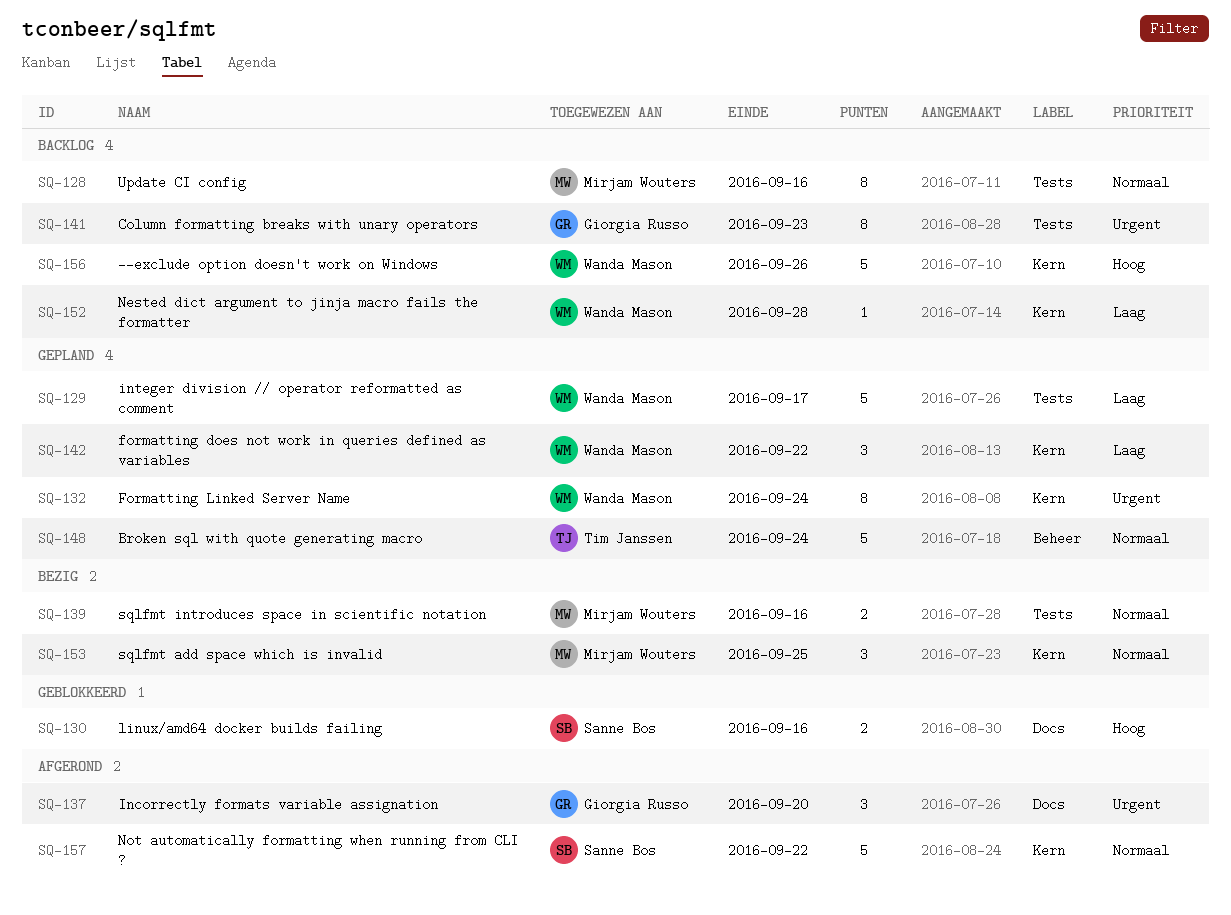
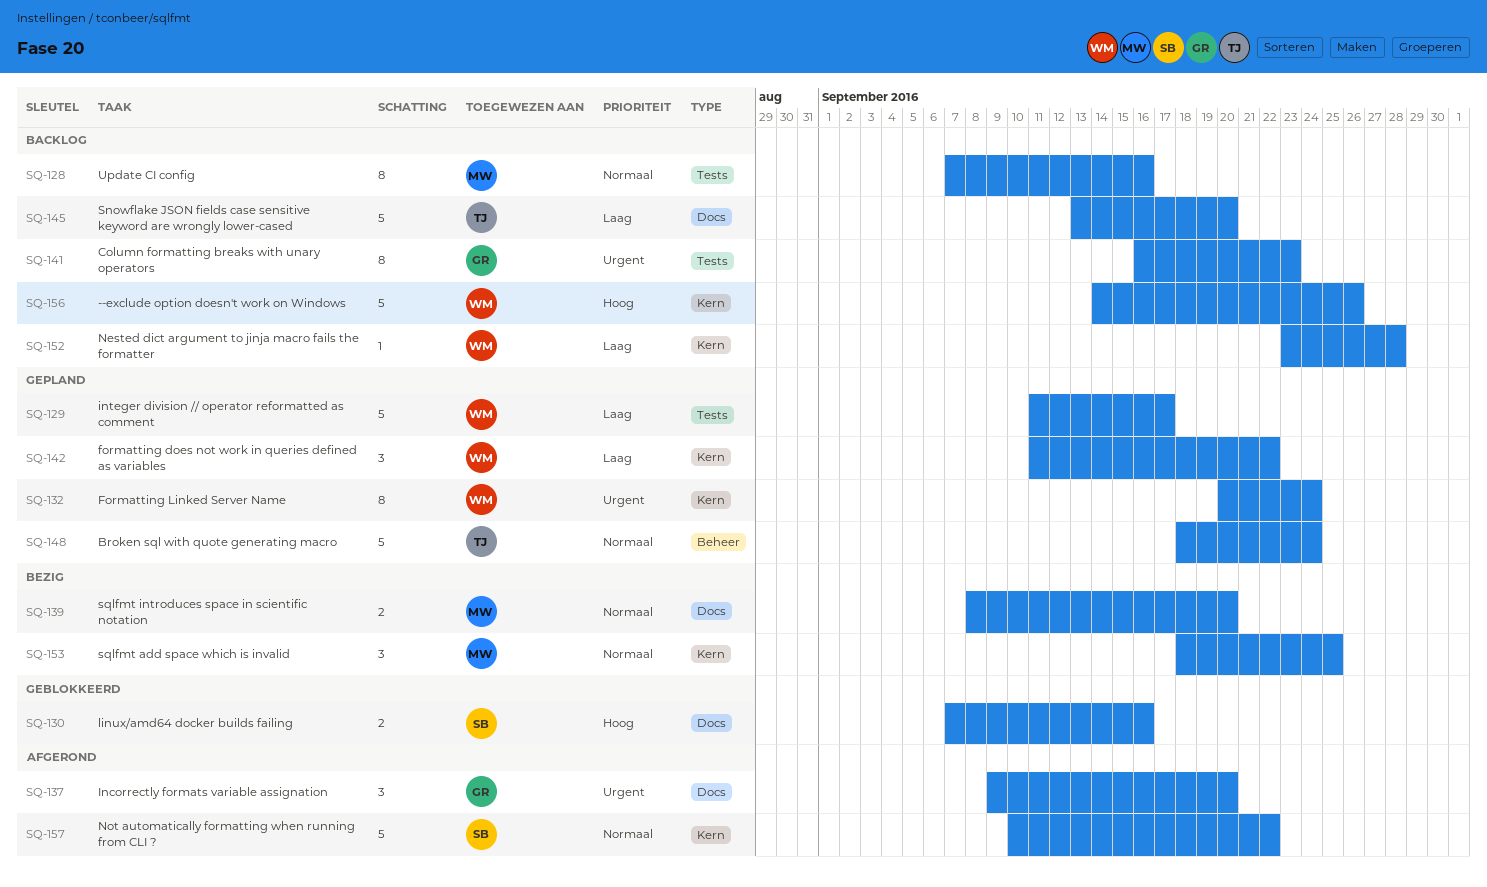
SQ-139, label: Tests -> Docs
SQ-139, due: Sep 16 -> Sep 20
SQ-145: none -> present

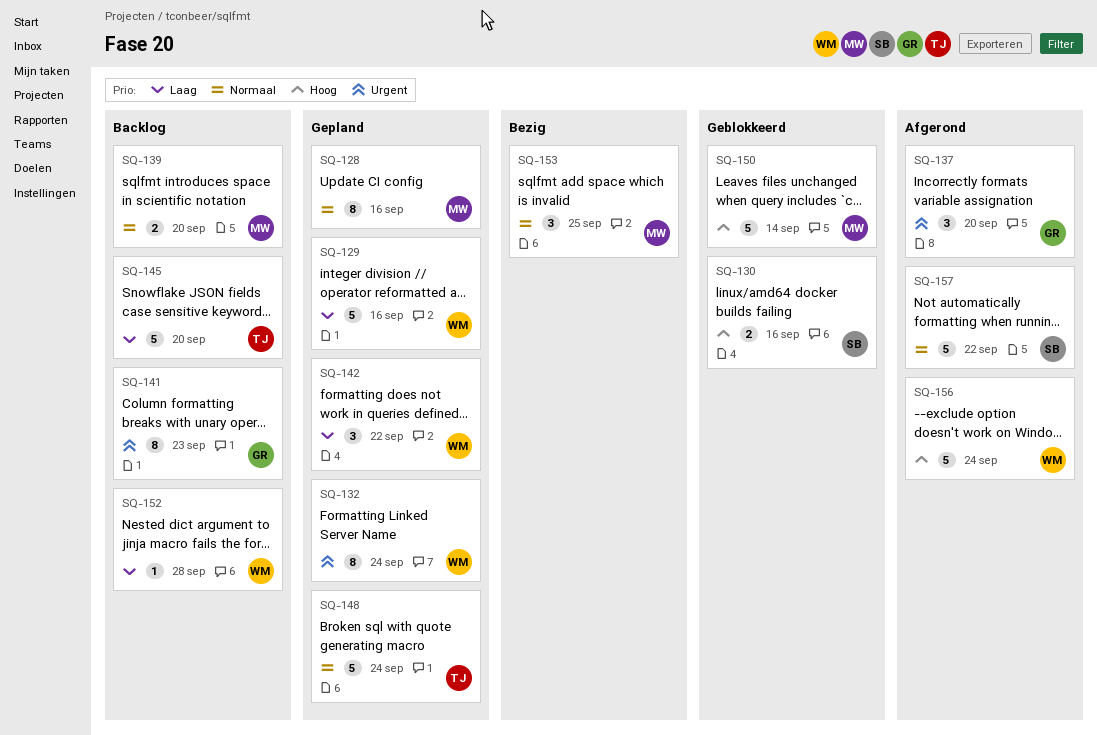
SQ-128, status: Backlog -> Gepland
SQ-129, due: Sep 17 -> Sep 16
SQ-139, status: Bezig -> Backlog
SQ-150: none -> present
SQ-156, status: Backlog -> Afgerond
SQ-156, due: Sep 26 -> Sep 24

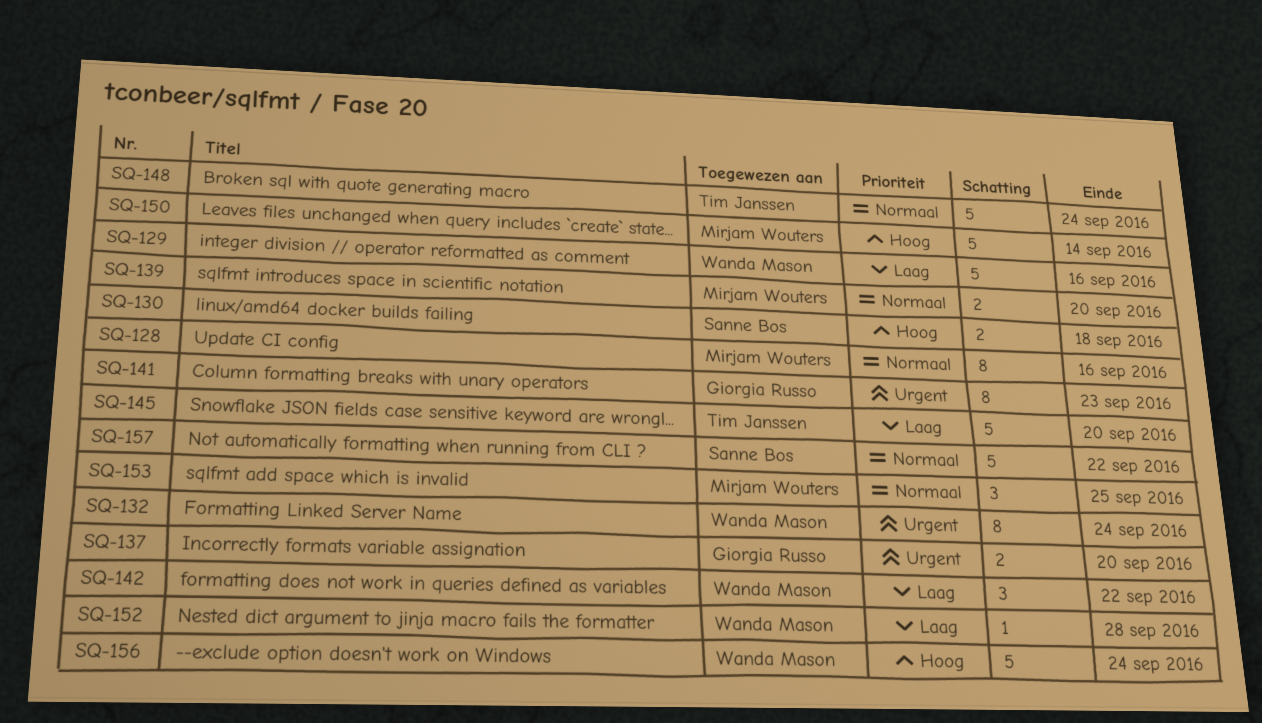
SQ-130, due: Sep 16 -> Sep 18
SQ-137, estimate: 3 -> 2

